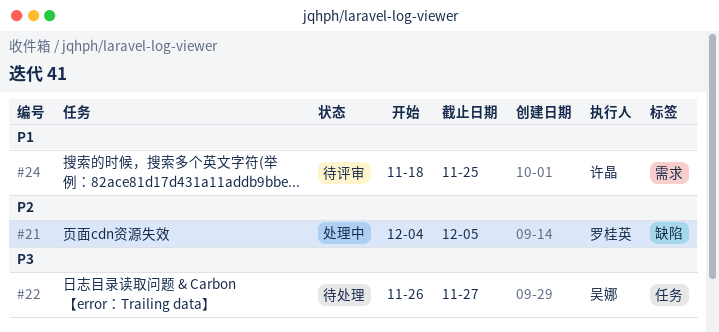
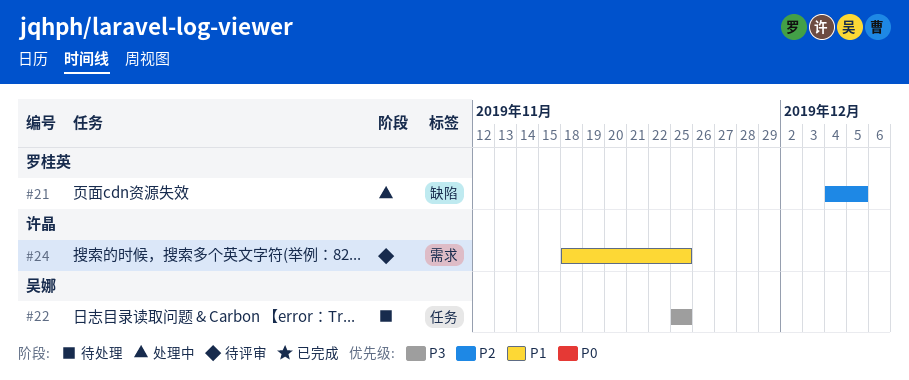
#22, start: Nov 26 -> Nov 25
#22, due: Nov 27 -> Nov 25

